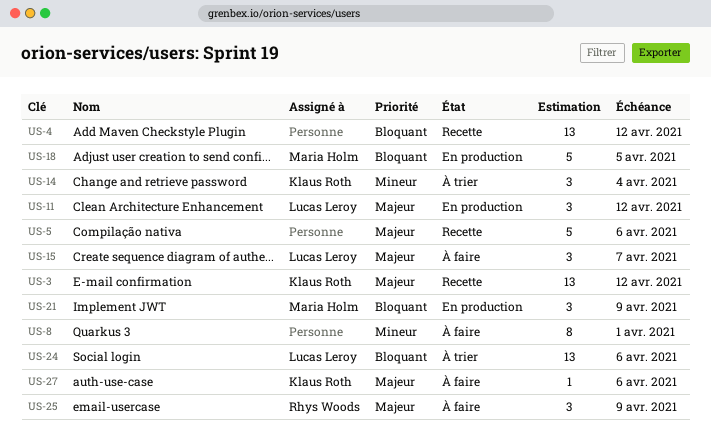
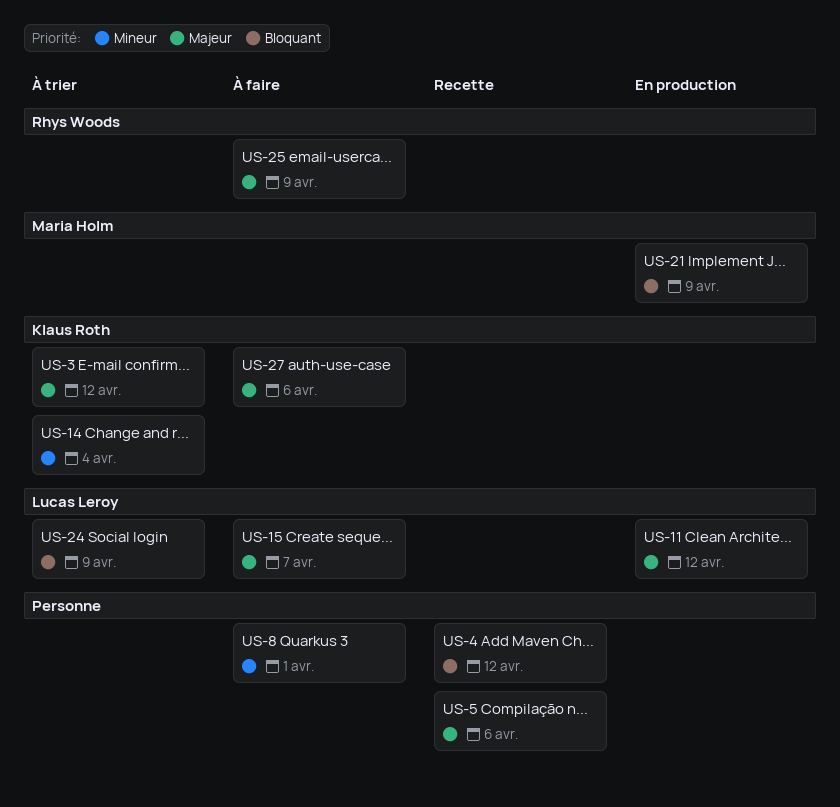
US-3, status: Recette -> À trier
US-18: present -> none
US-24, due: Apr 6 -> Apr 9

